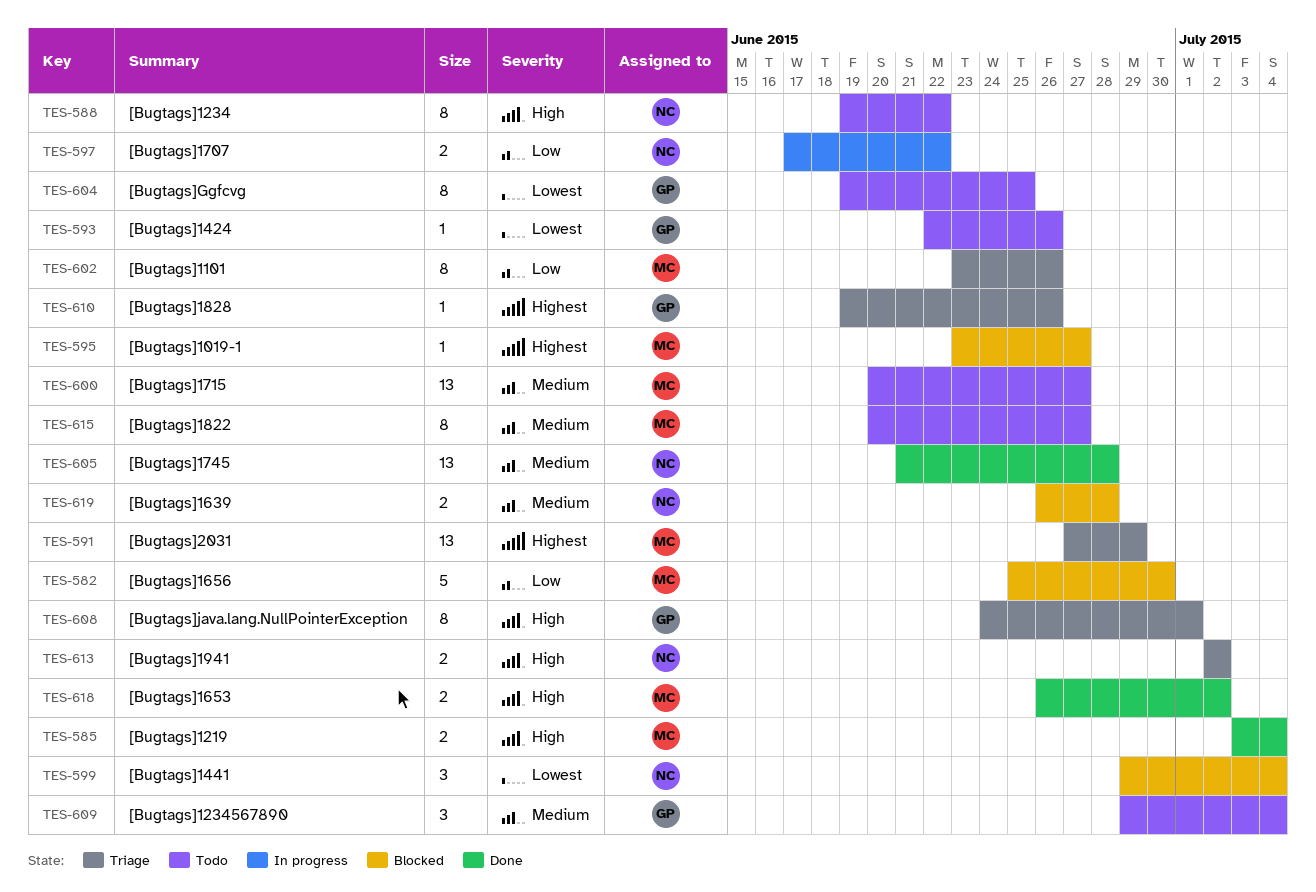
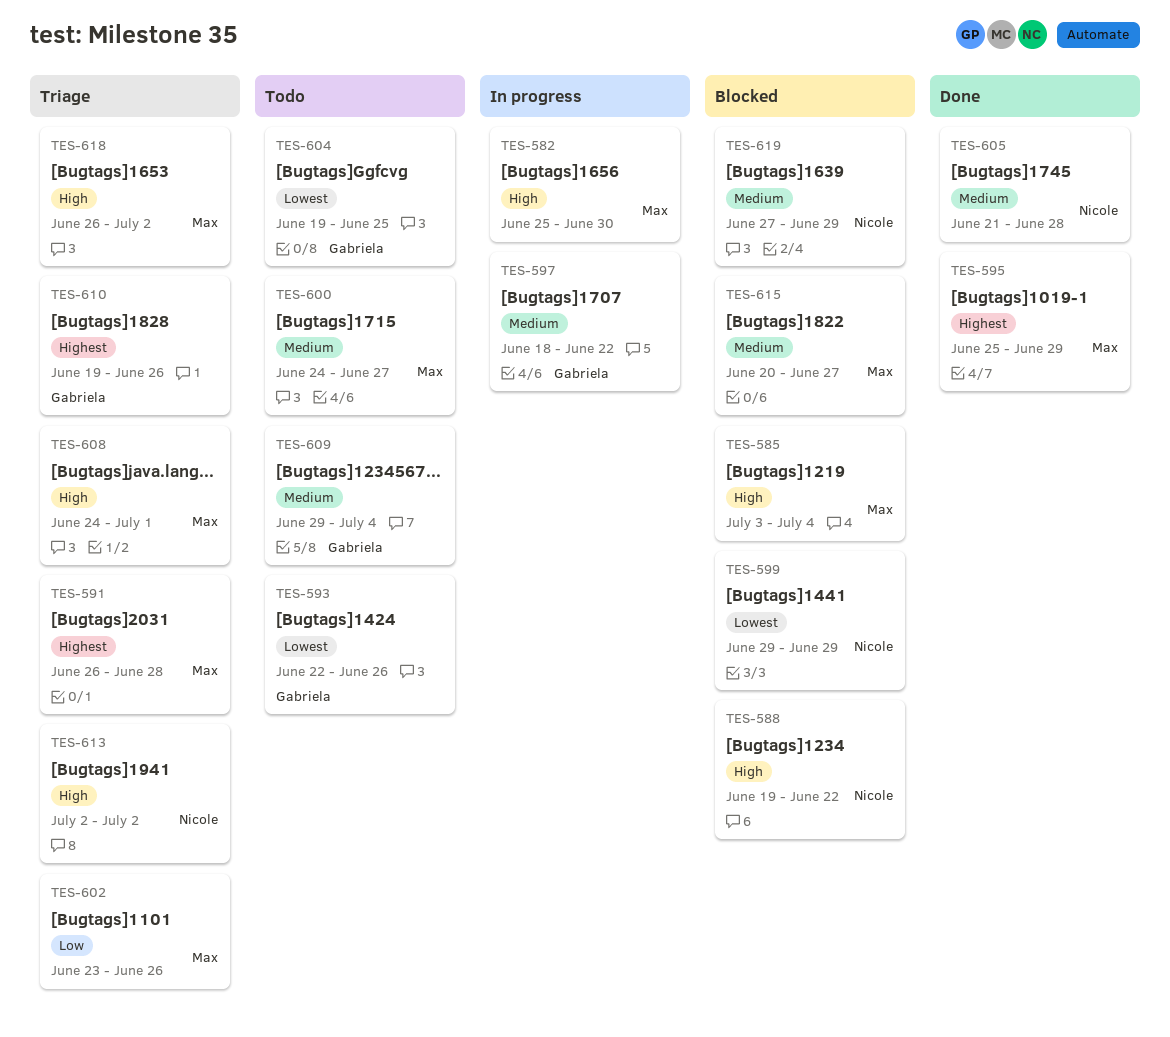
TES-582, status: Blocked -> In progress
TES-582, priority: Low -> High
TES-585, status: Done -> Blocked
TES-588, status: Todo -> Blocked
TES-591, start: Jun 27 -> Jun 26
TES-591, due: Jun 29 -> Jun 28
TES-595, status: Blocked -> Done
TES-595, start: Jun 23 -> Jun 25
TES-595, due: Jun 27 -> Jun 29
TES-597, owner: Nicole -> Gabriela
TES-597, priority: Low -> Medium
TES-597, start: Jun 17 -> Jun 18
TES-599, due: Jul 4 -> Jun 29
TES-600, start: Jun 20 -> Jun 24
TES-608, owner: Gabriela -> Max
TES-615, status: Todo -> Blocked
TES-618, status: Done -> Triage
TES-619, start: Jun 26 -> Jun 27
TES-619, due: Jun 28 -> Jun 29

